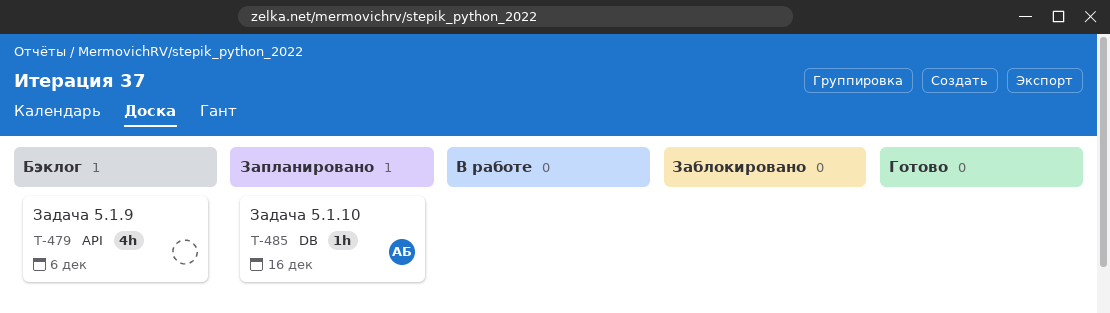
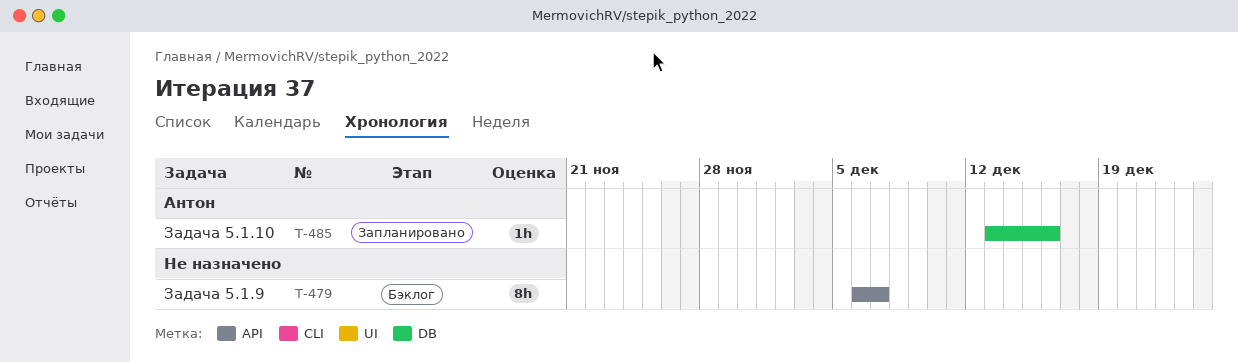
T-479, estimate: 4h -> 8h
T-479, due: Dec 6 -> Dec 7

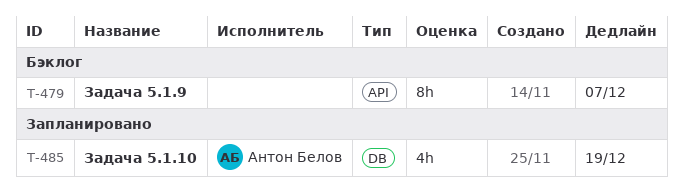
T-485, estimate: 1h -> 4h
T-485, due: Dec 16 -> Dec 19

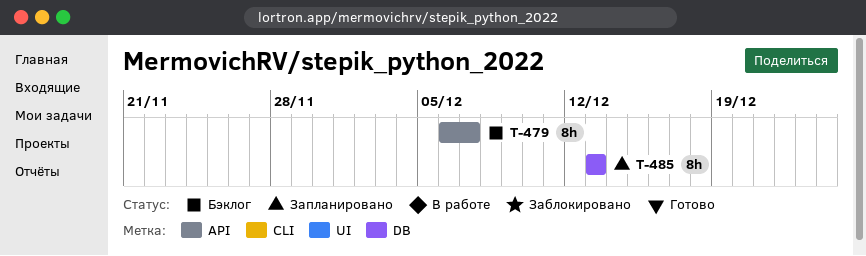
T-485, estimate: 4h -> 8h
T-485, due: Dec 19 -> Dec 13

